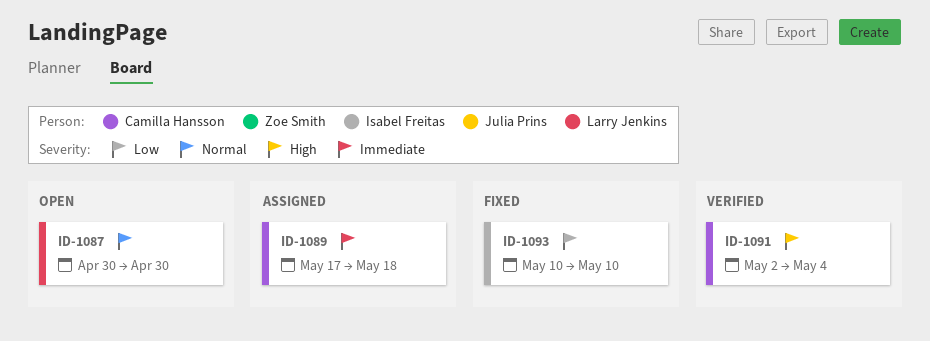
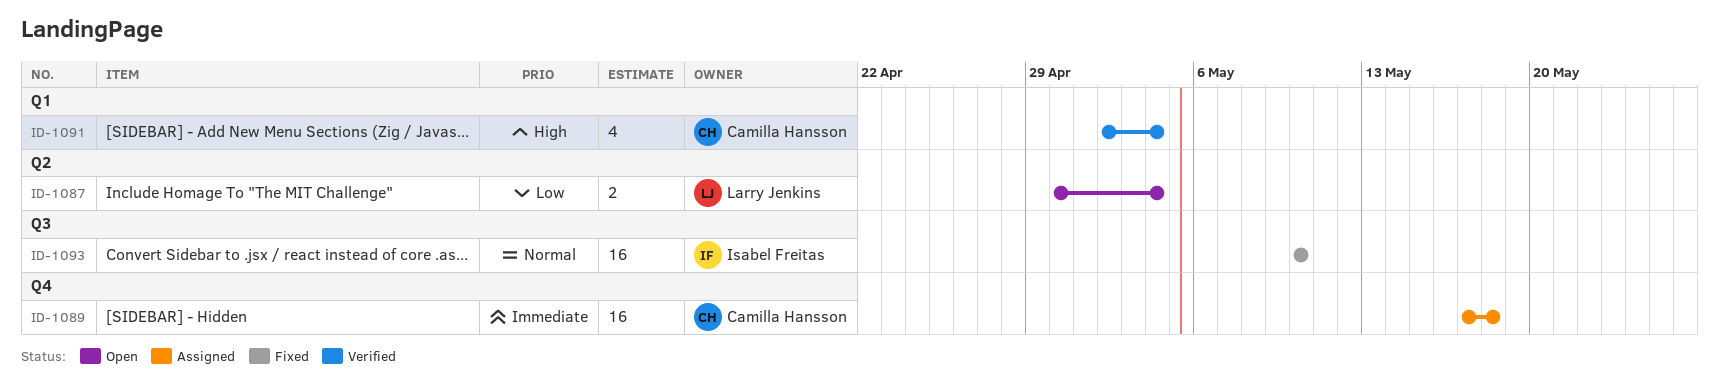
ID-1087, priority: Normal -> Low
ID-1087, due: Apr 30 -> May 4
ID-1093, priority: Low -> Normal

